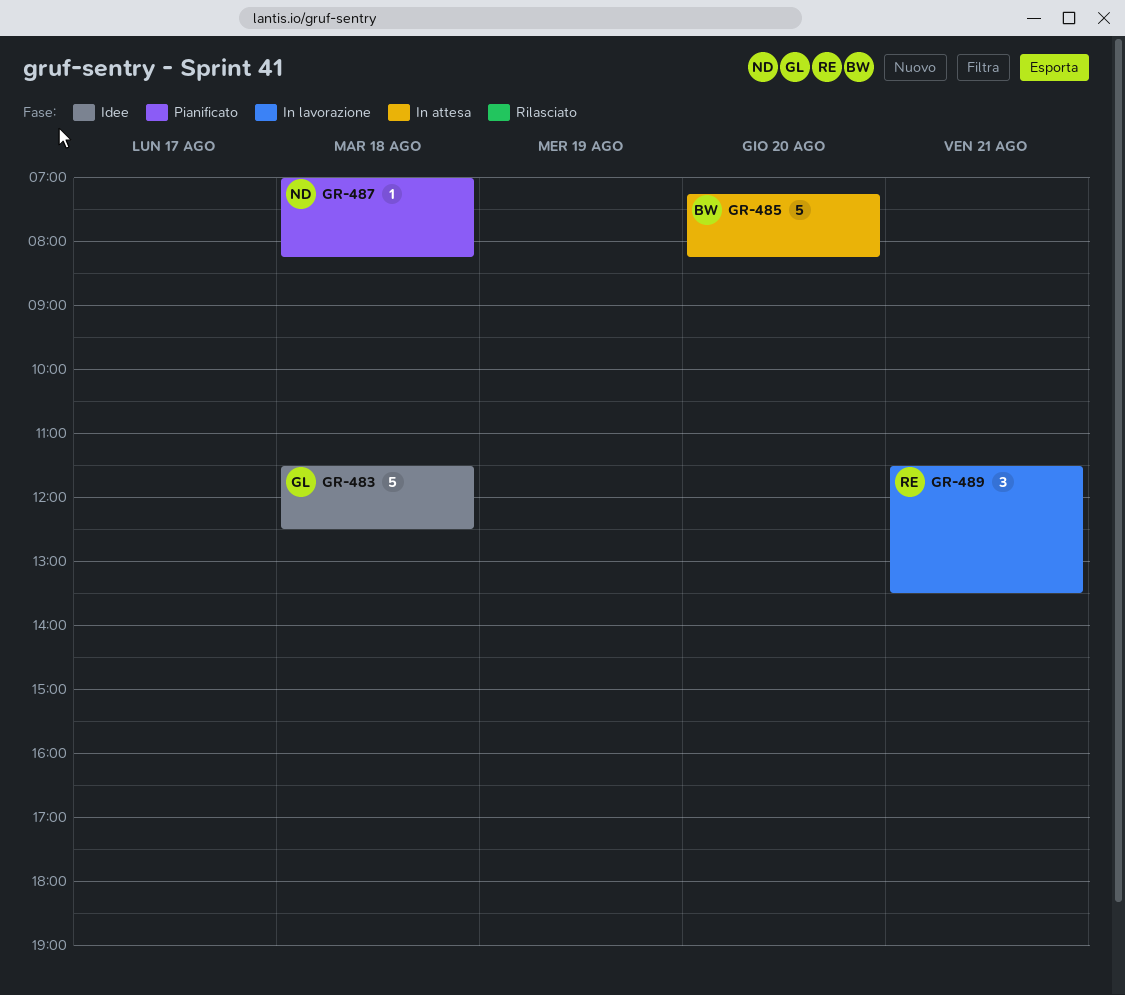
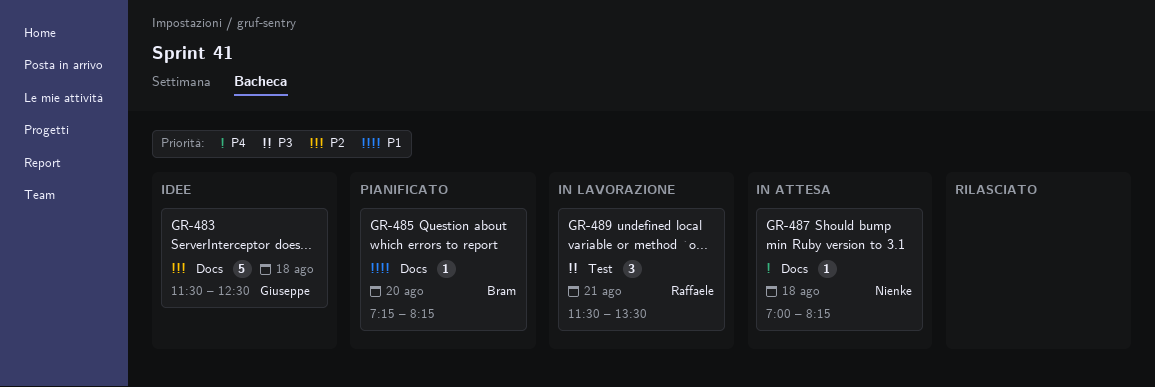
GR-485, status: In attesa -> Pianificato
GR-485, estimate: 5 -> 1
GR-487, status: Pianificato -> In attesa

